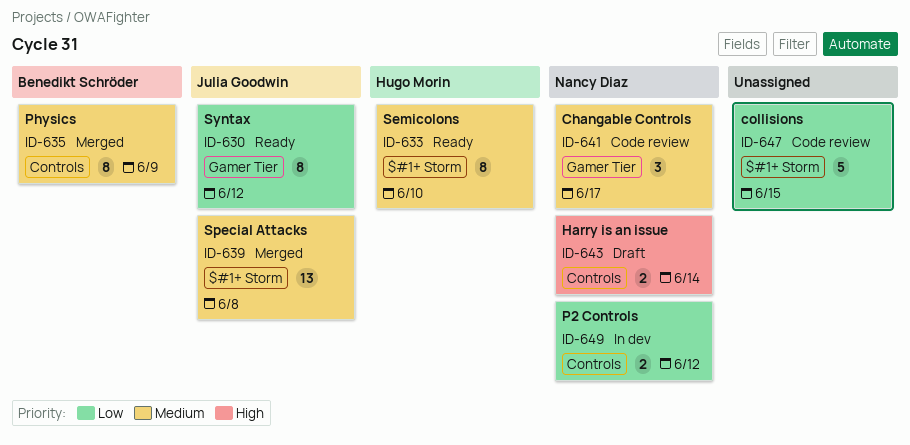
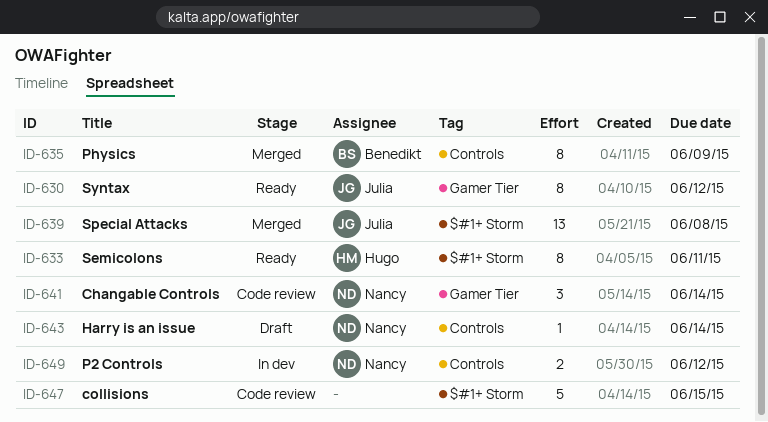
ID-633, due: Jun 10 -> Jun 11
ID-641, due: Jun 17 -> Jun 14
ID-643, estimate: 2 -> 1

